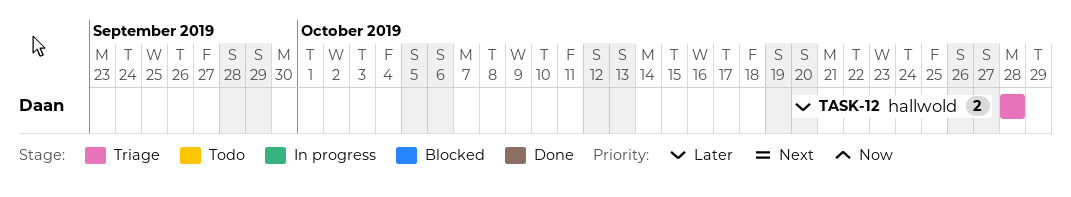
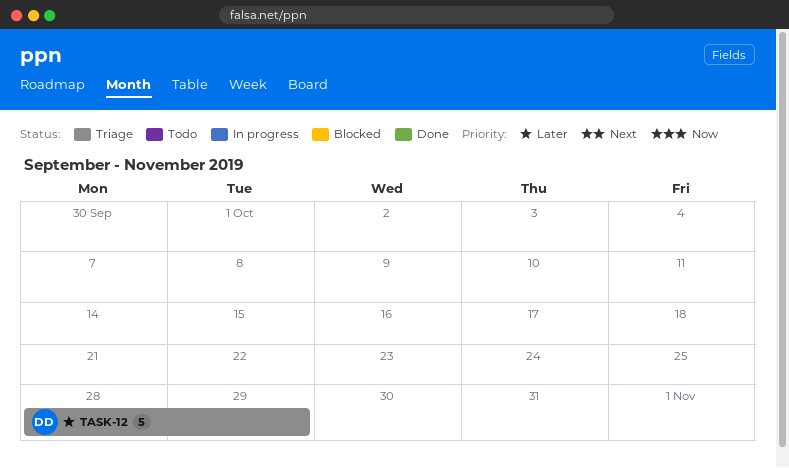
TASK-12, estimate: 2 -> 5
TASK-12, due: Oct 28 -> Oct 29

